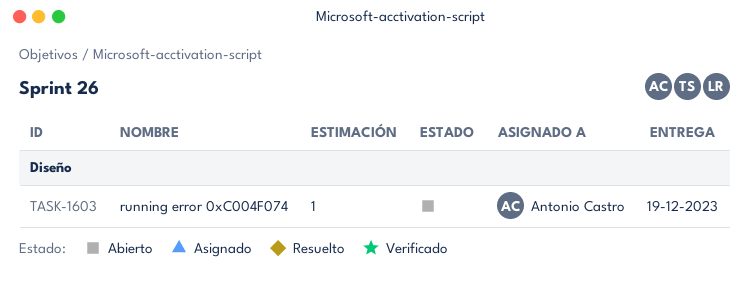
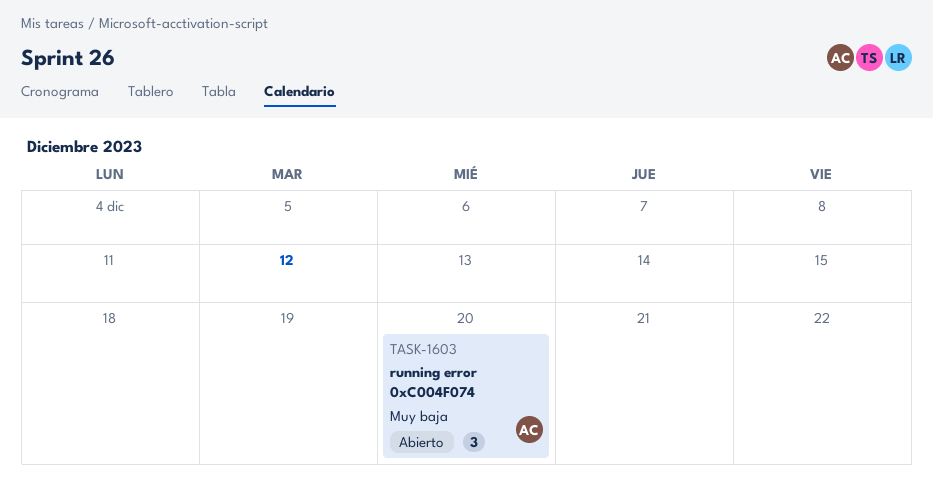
TASK-1603, estimate: 1 -> 3
TASK-1603, due: Dec 19 -> Dec 20

